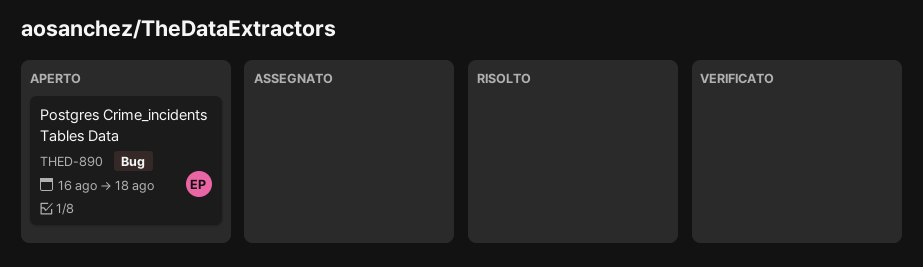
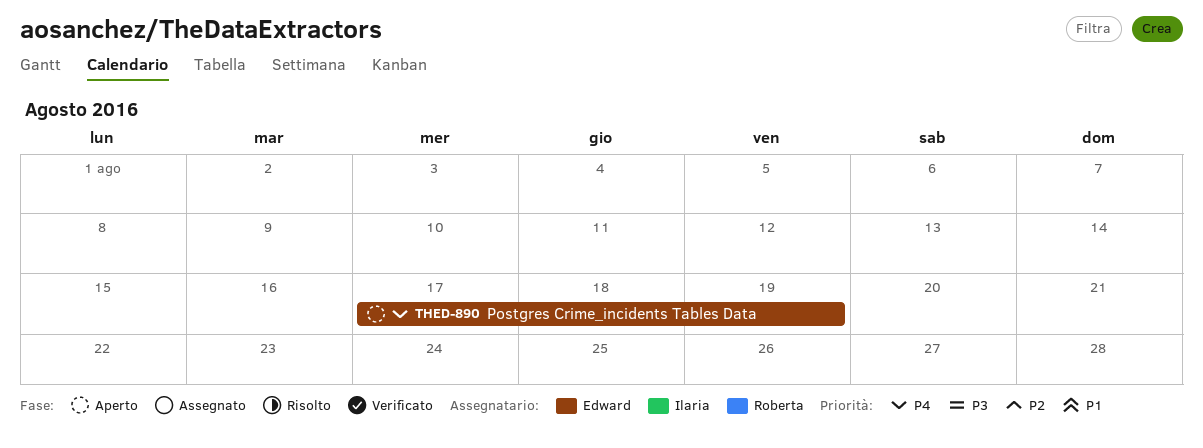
THED-890, start: Aug 16 -> Aug 17
THED-890, due: Aug 18 -> Aug 19

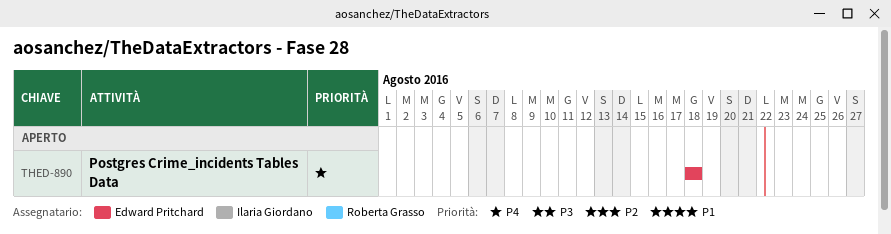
THED-890, start: Aug 17 -> Aug 18
THED-890, due: Aug 19 -> Aug 18

